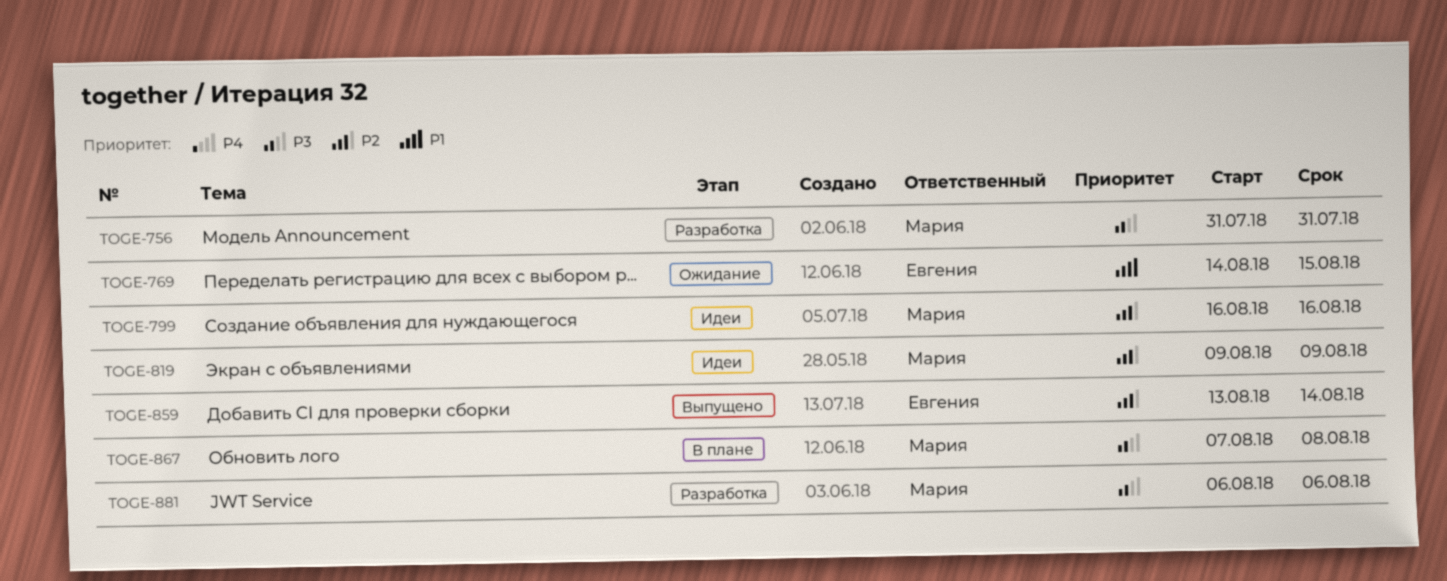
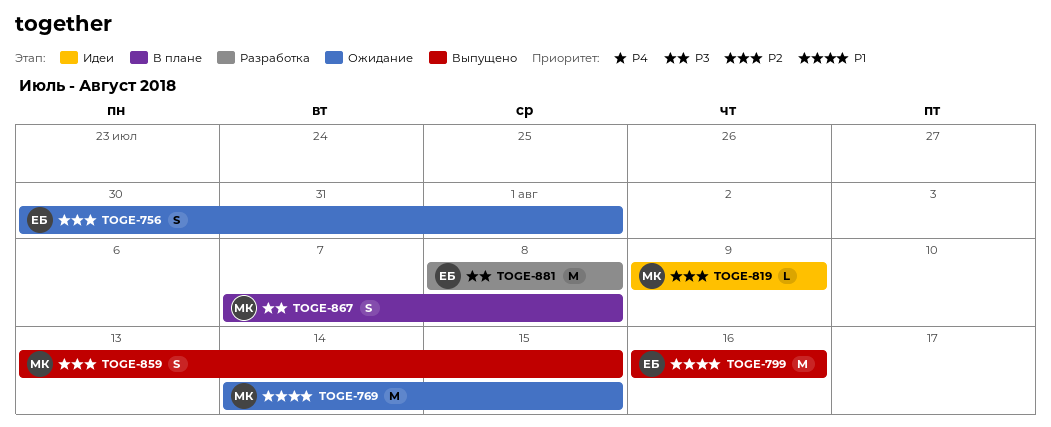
TOGE-756, status: Разработка -> Ожидание
TOGE-756, owner: Мария -> Евгения
TOGE-756, priority: P3 -> P2
TOGE-756, start: Jul 31 -> Jul 30
TOGE-756, due: Jul 31 -> Aug 1
TOGE-769, owner: Евгения -> Мария
TOGE-799, status: Идеи -> Выпущено
TOGE-799, owner: Мария -> Евгения
TOGE-799, priority: P2 -> P1
TOGE-859, owner: Евгения -> Мария
TOGE-859, due: Aug 14 -> Aug 15
TOGE-881, owner: Мария -> Евгения
TOGE-881, start: Aug 6 -> Aug 8
TOGE-881, due: Aug 6 -> Aug 8

